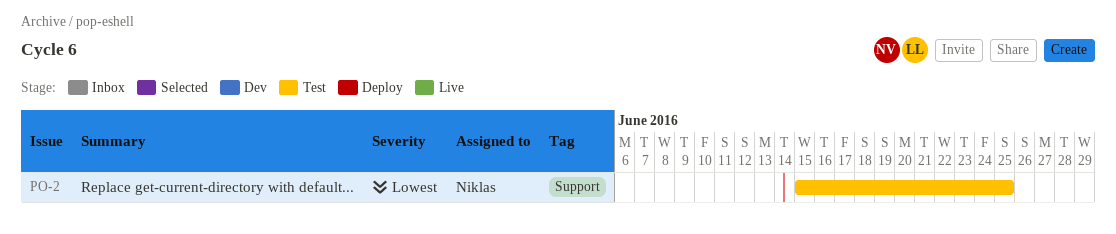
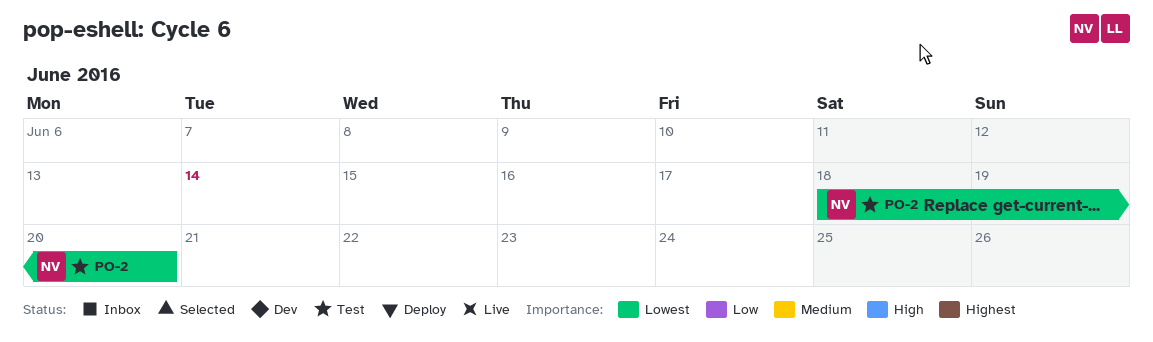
PO-2, start: Jun 15 -> Jun 18
PO-2, due: Jun 25 -> Jun 20

